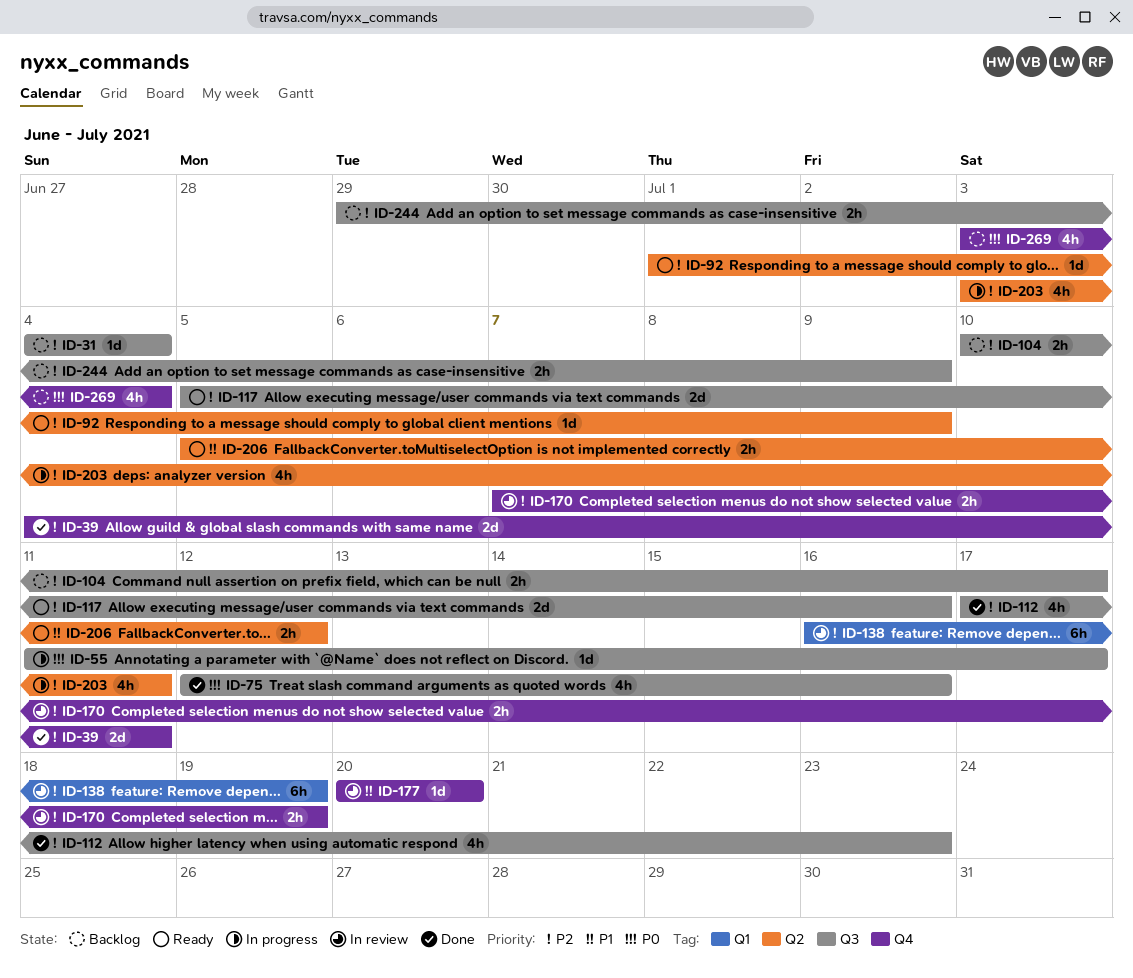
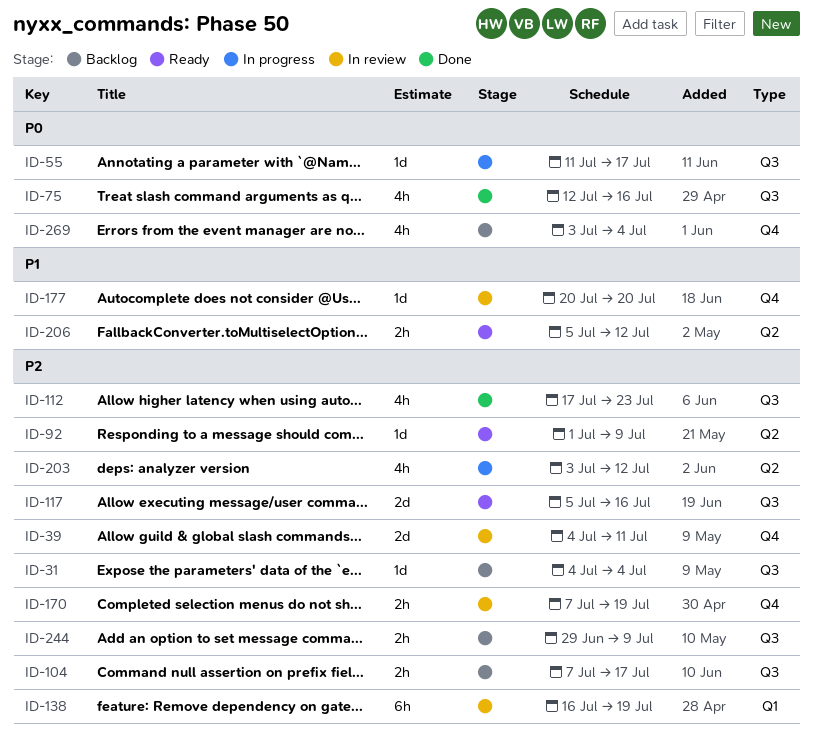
ID-39, status: Done -> In review
ID-104, start: Jul 10 -> Jul 7
ID-203, due: Jul 11 -> Jul 12

